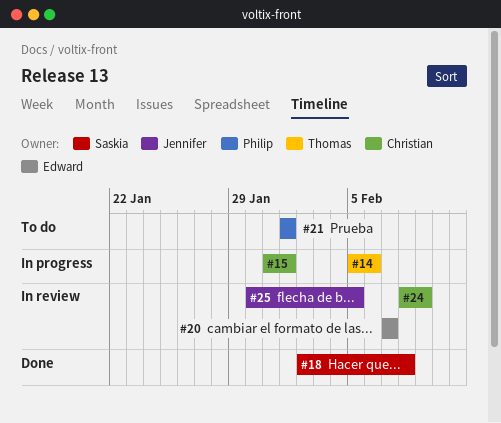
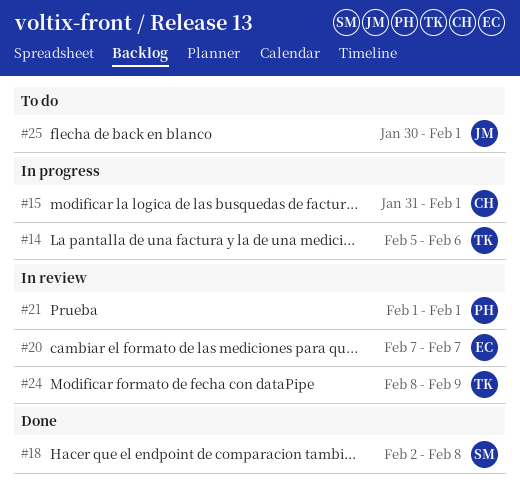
#21, status: To do -> In review
#24, owner: Christian -> Thomas
#25, status: In review -> To do
#25, due: Feb 5 -> Feb 1

